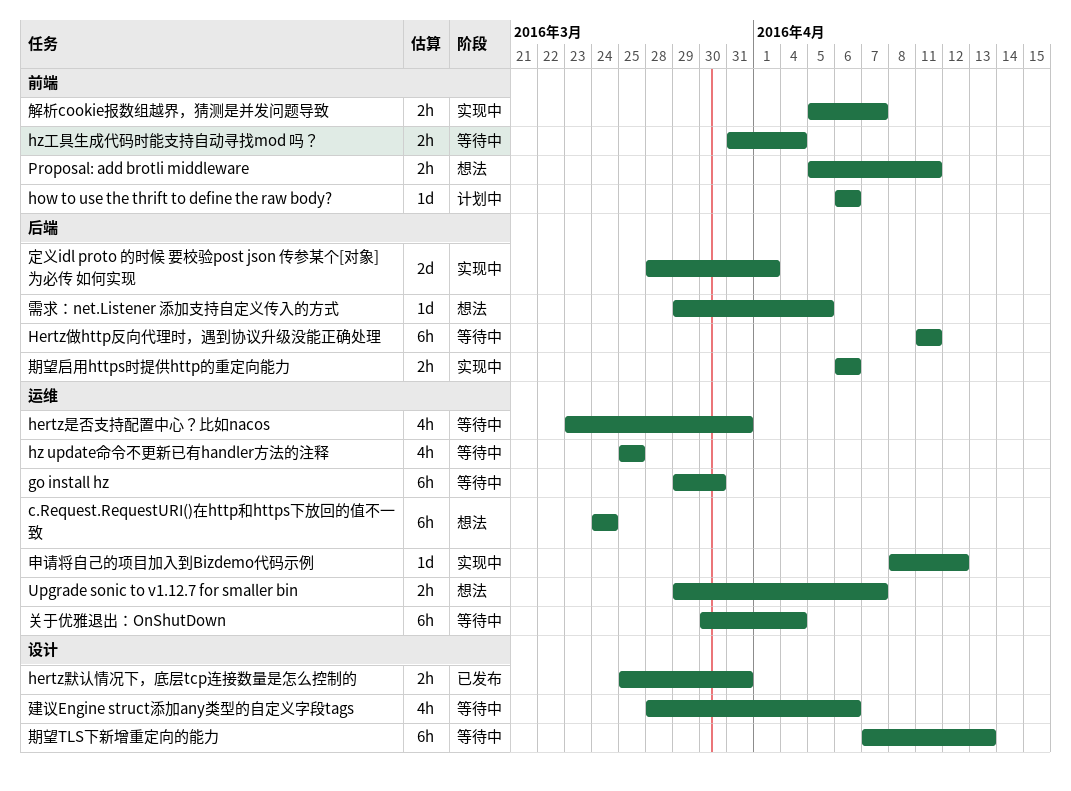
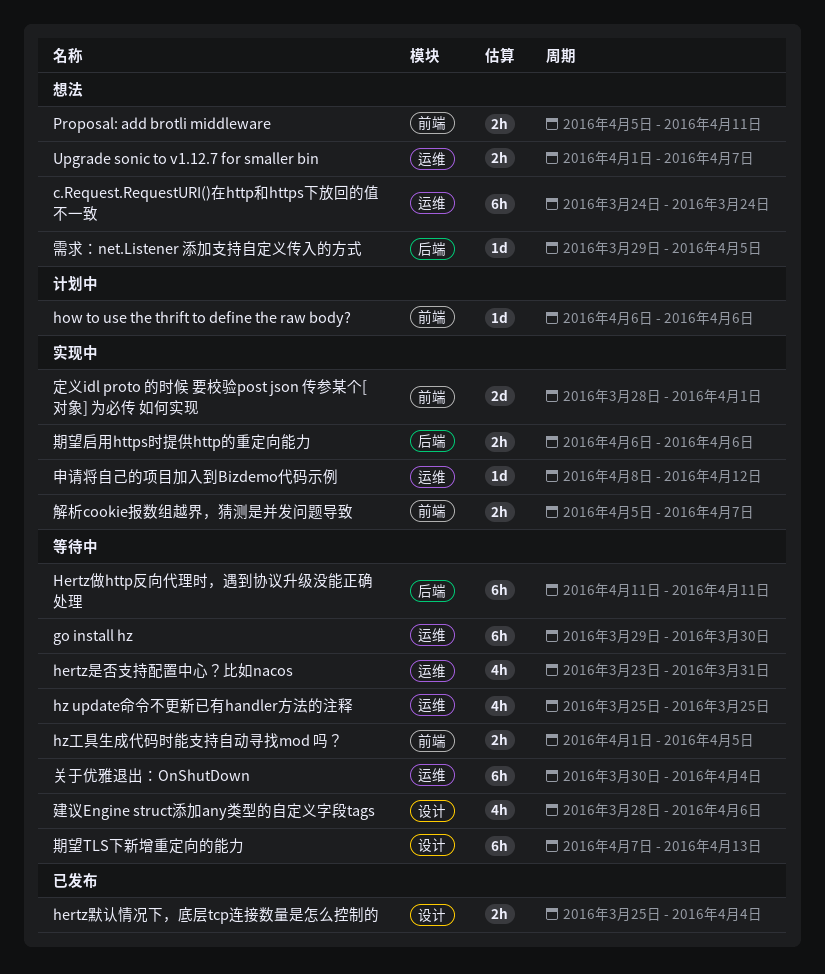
hertz默认情况下，底层tcp连接数量是怎么控制的, due: Mar 31 -> Apr 4
hz工具生成代码时能支持自动寻找mod 吗？, start: Mar 31 -> Apr 1
hz工具生成代码时能支持自动寻找mod 吗？, due: Apr 4 -> Apr 5
Upgrade sonic to v1.12.7 for smaller bin, start: Mar 29 -> Apr 1
定义idl proto 的时候 要校验post json 传参某个[对象] 为必传 如何实现, label: 后端 -> 前端

